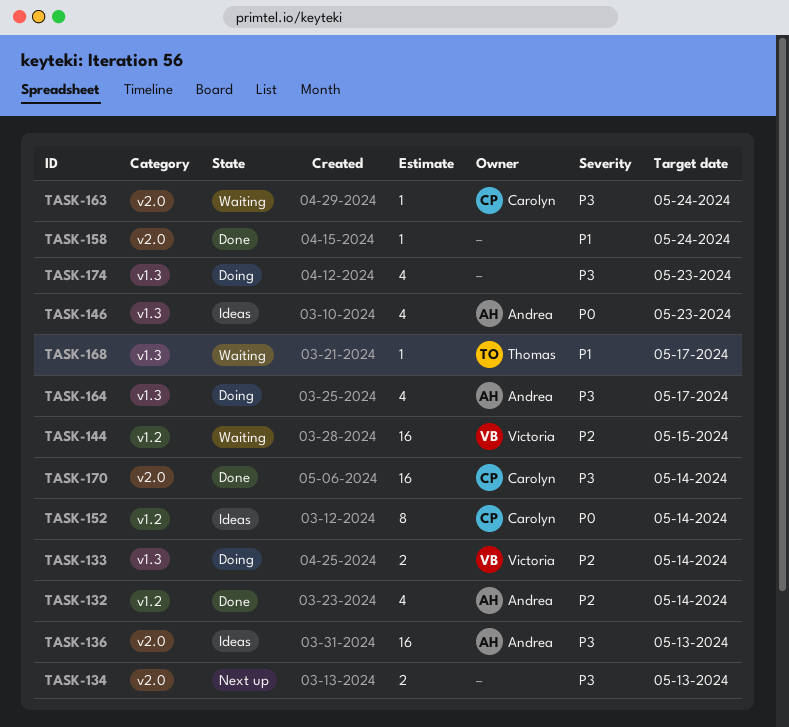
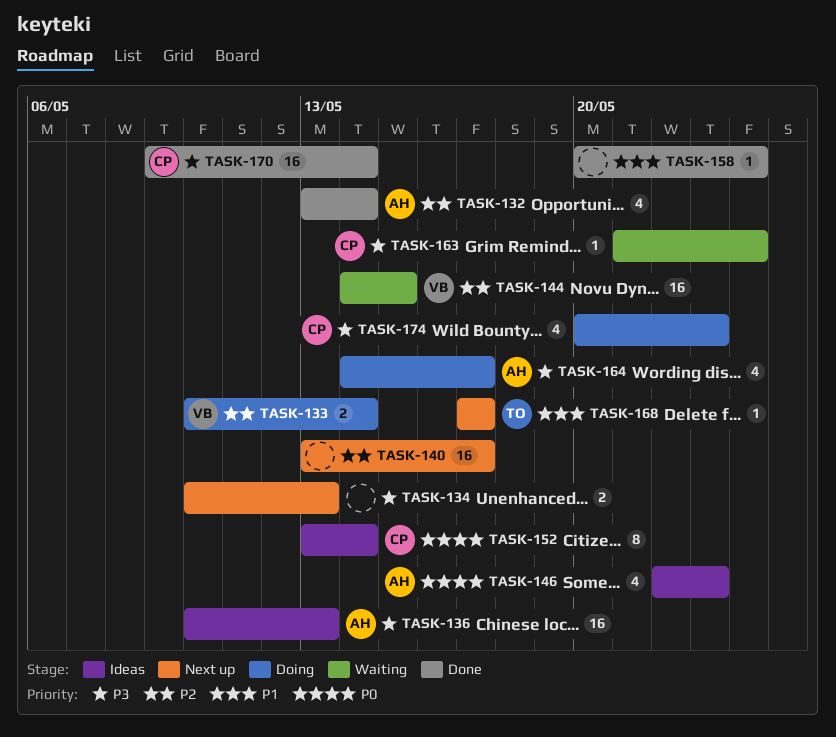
TASK-140: none -> present
TASK-168, status: Waiting -> Next up
TASK-174, owner: none -> Carolyn

